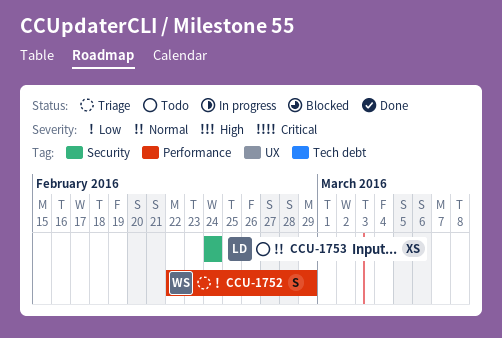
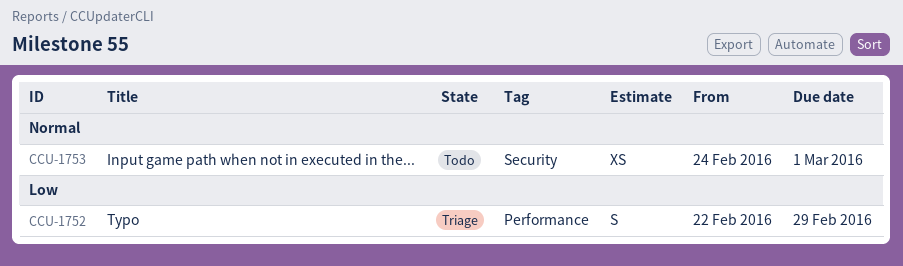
CCU-1753, due: Feb 24 -> Mar 1

